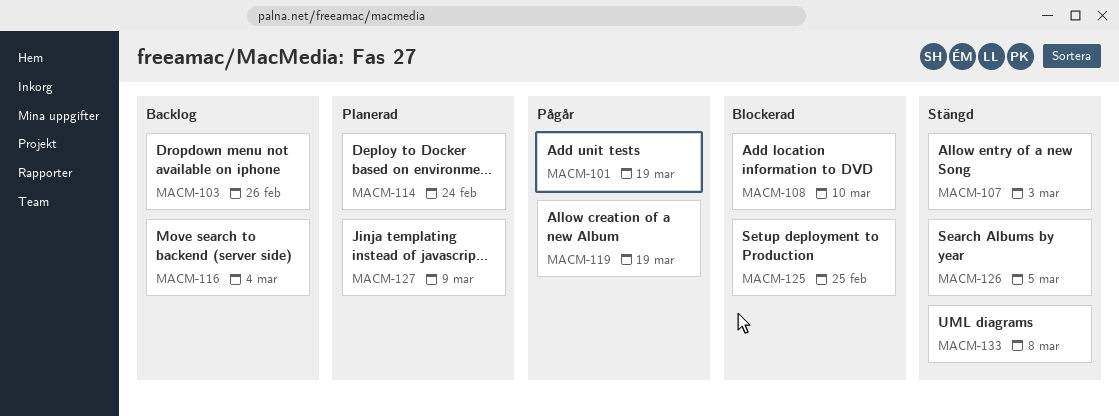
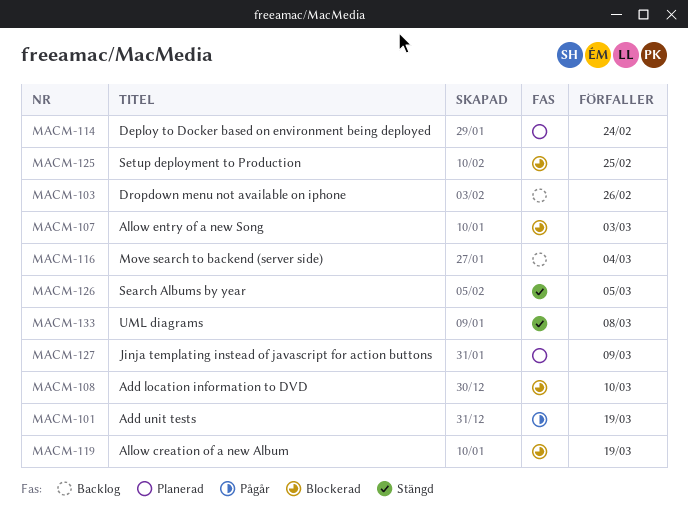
MACM-107, status: Stängd -> Blockerad
MACM-119, status: Pågår -> Blockerad

